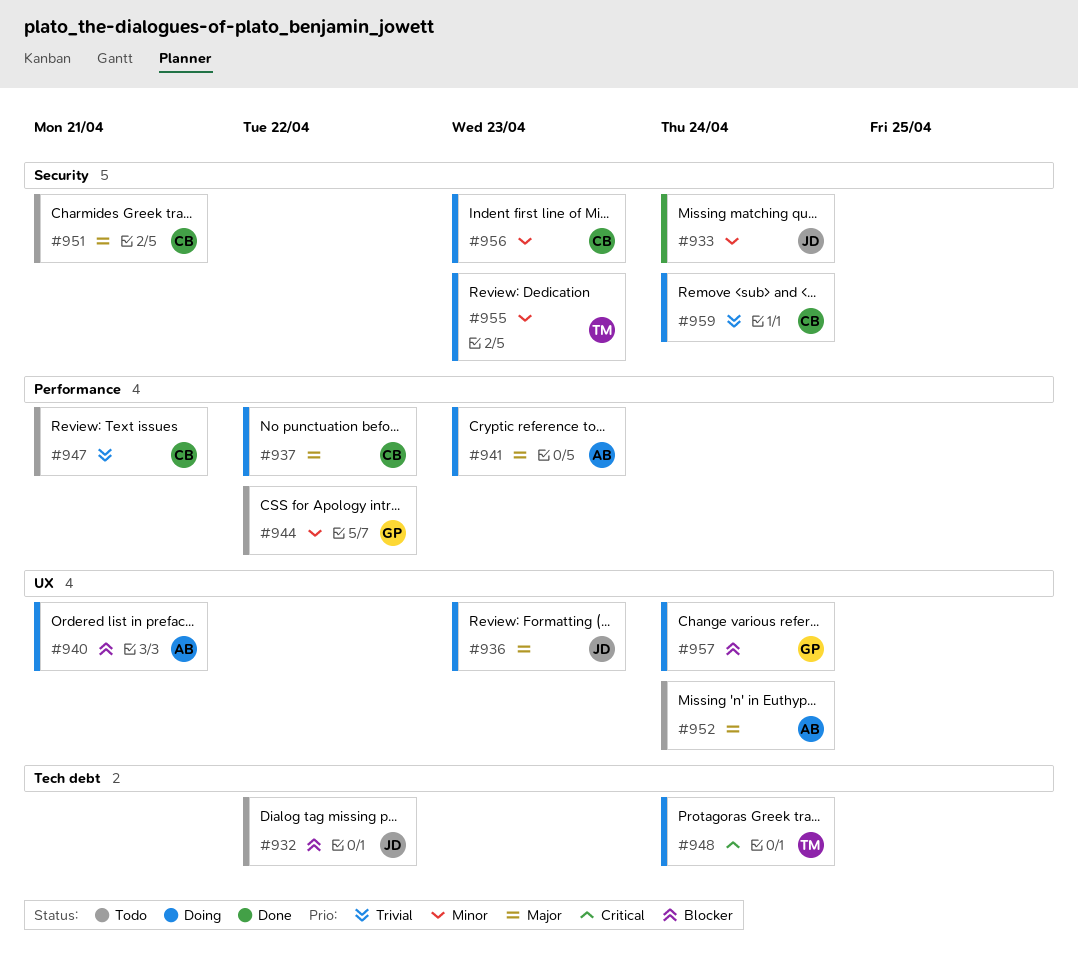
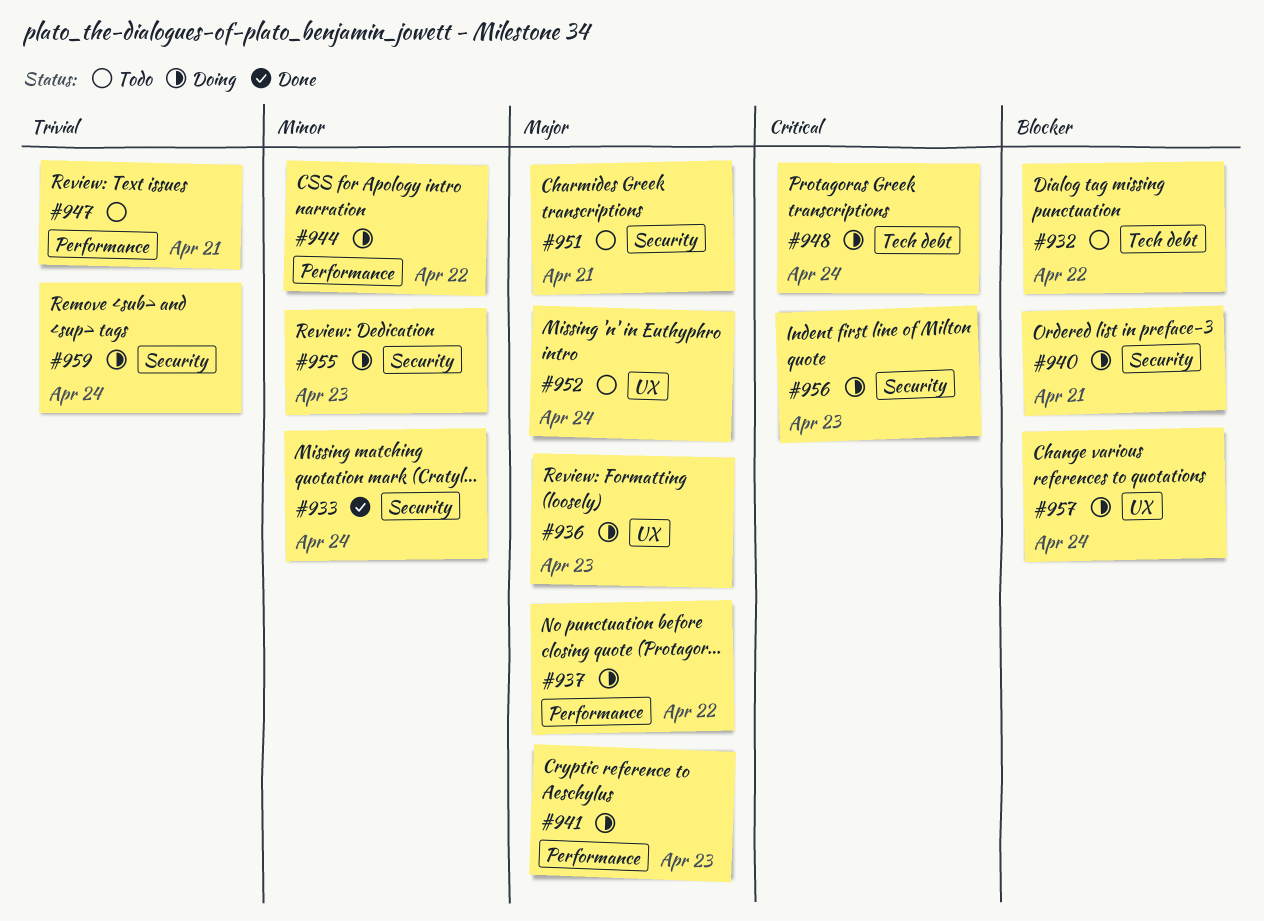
#940, label: UX -> Security
#944, status: Todo -> Doing
#956, priority: Minor -> Critical

